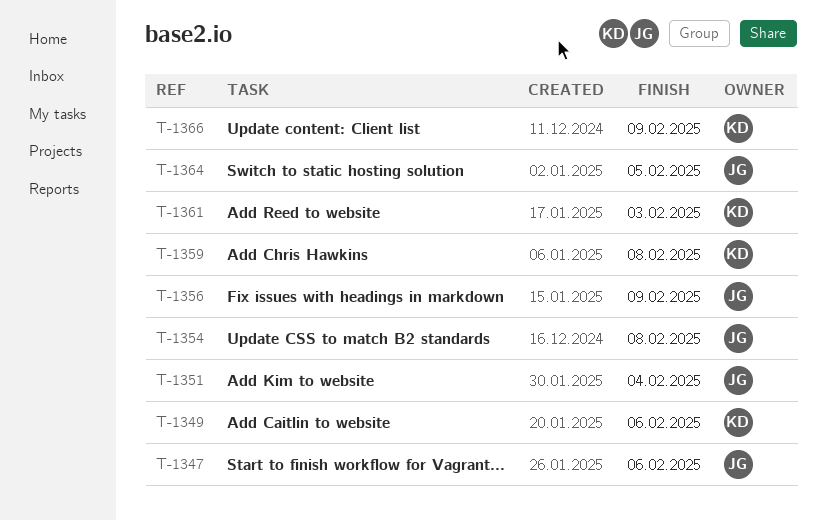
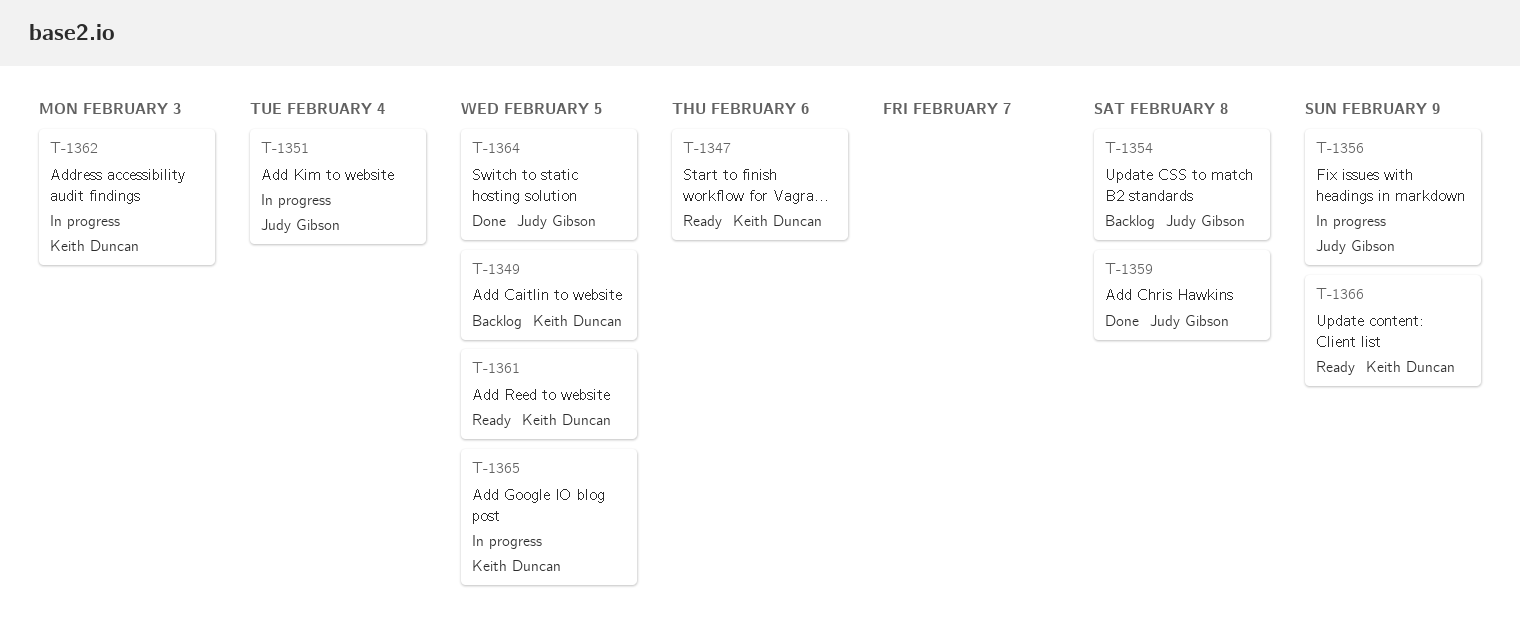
T-1347, owner: Judy Gibson -> Keith Duncan
T-1349, due: Feb 6 -> Feb 5
T-1359, owner: Keith Duncan -> Judy Gibson
T-1361, due: Feb 3 -> Feb 5
T-1362: none -> present
T-1365: none -> present

